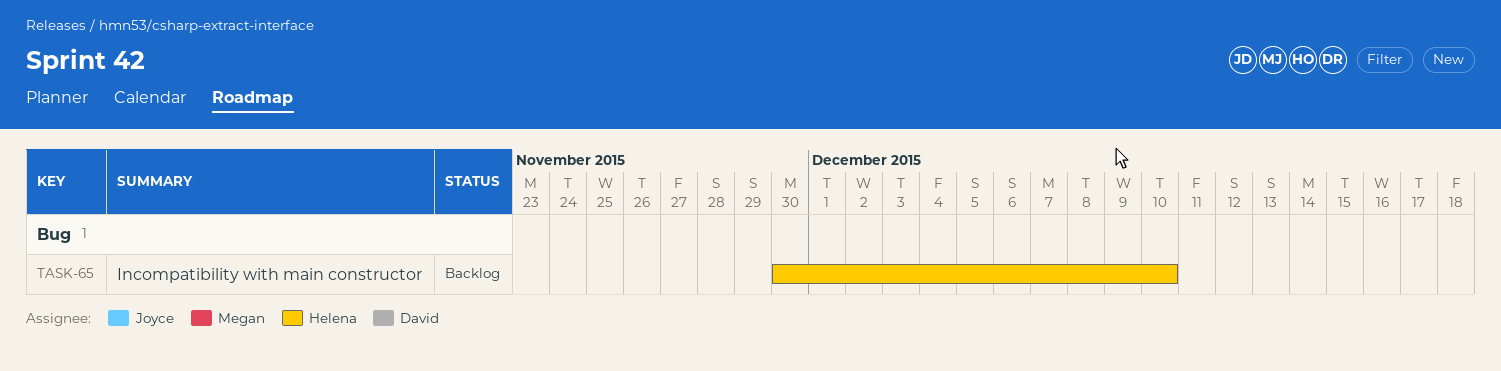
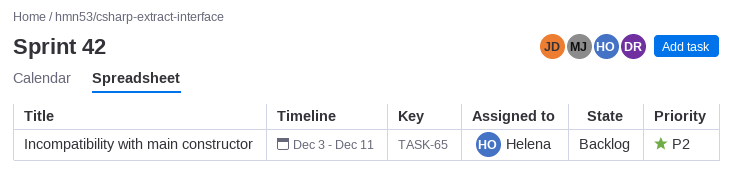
TASK-65, start: Nov 30 -> Dec 3
TASK-65, due: Dec 10 -> Dec 11

